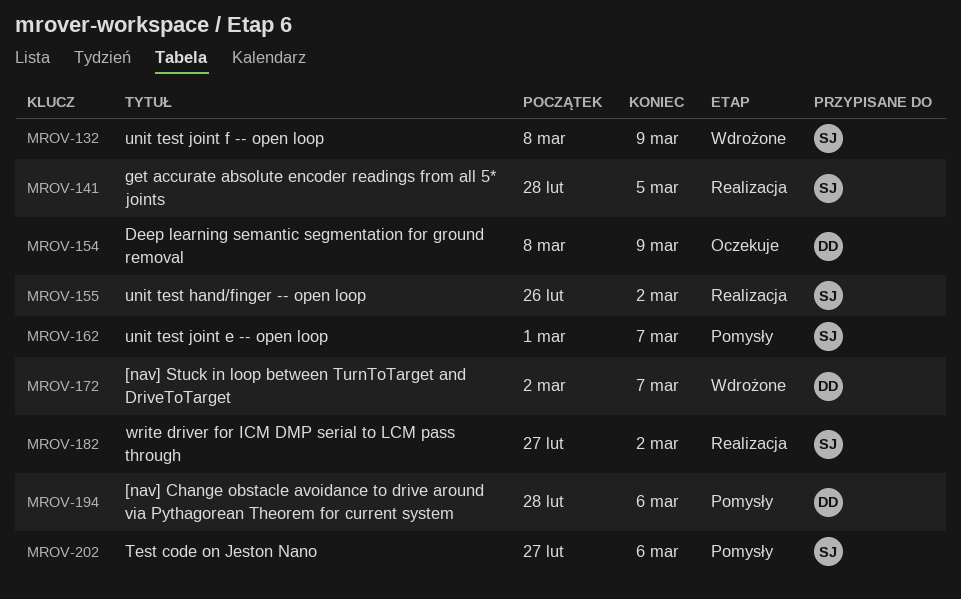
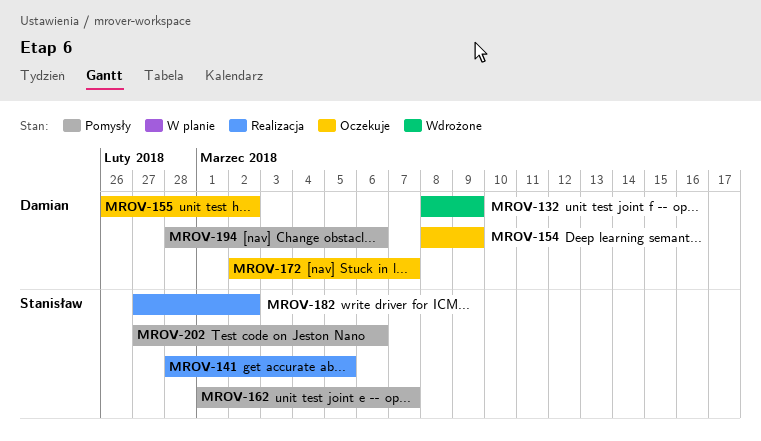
MROV-132, owner: Stanisław -> Damian
MROV-155, status: Realizacja -> Oczekuje
MROV-155, owner: Stanisław -> Damian
MROV-172, status: Wdrożone -> Oczekuje

